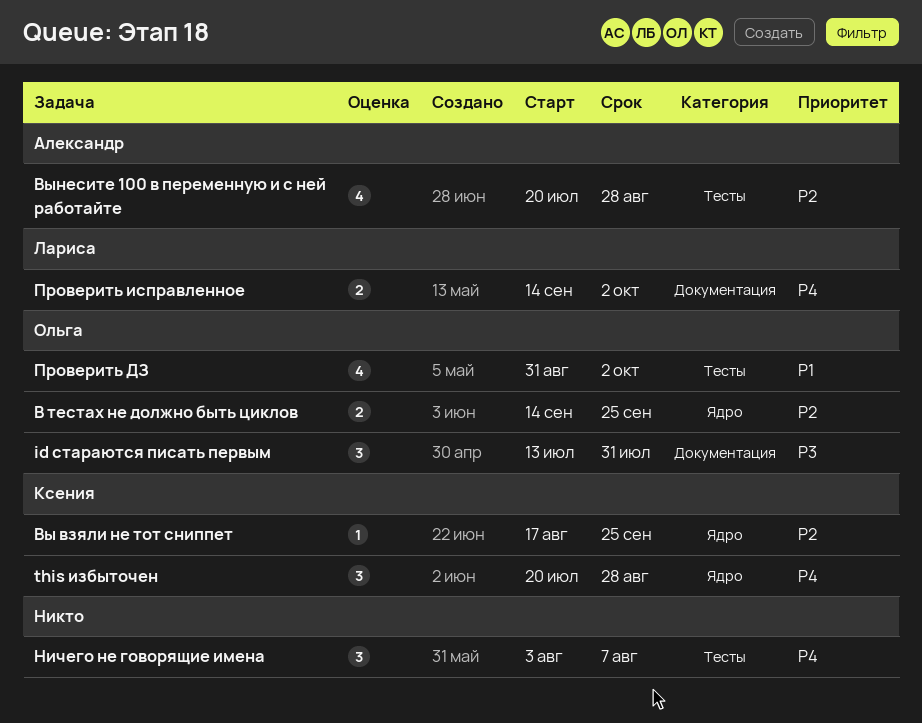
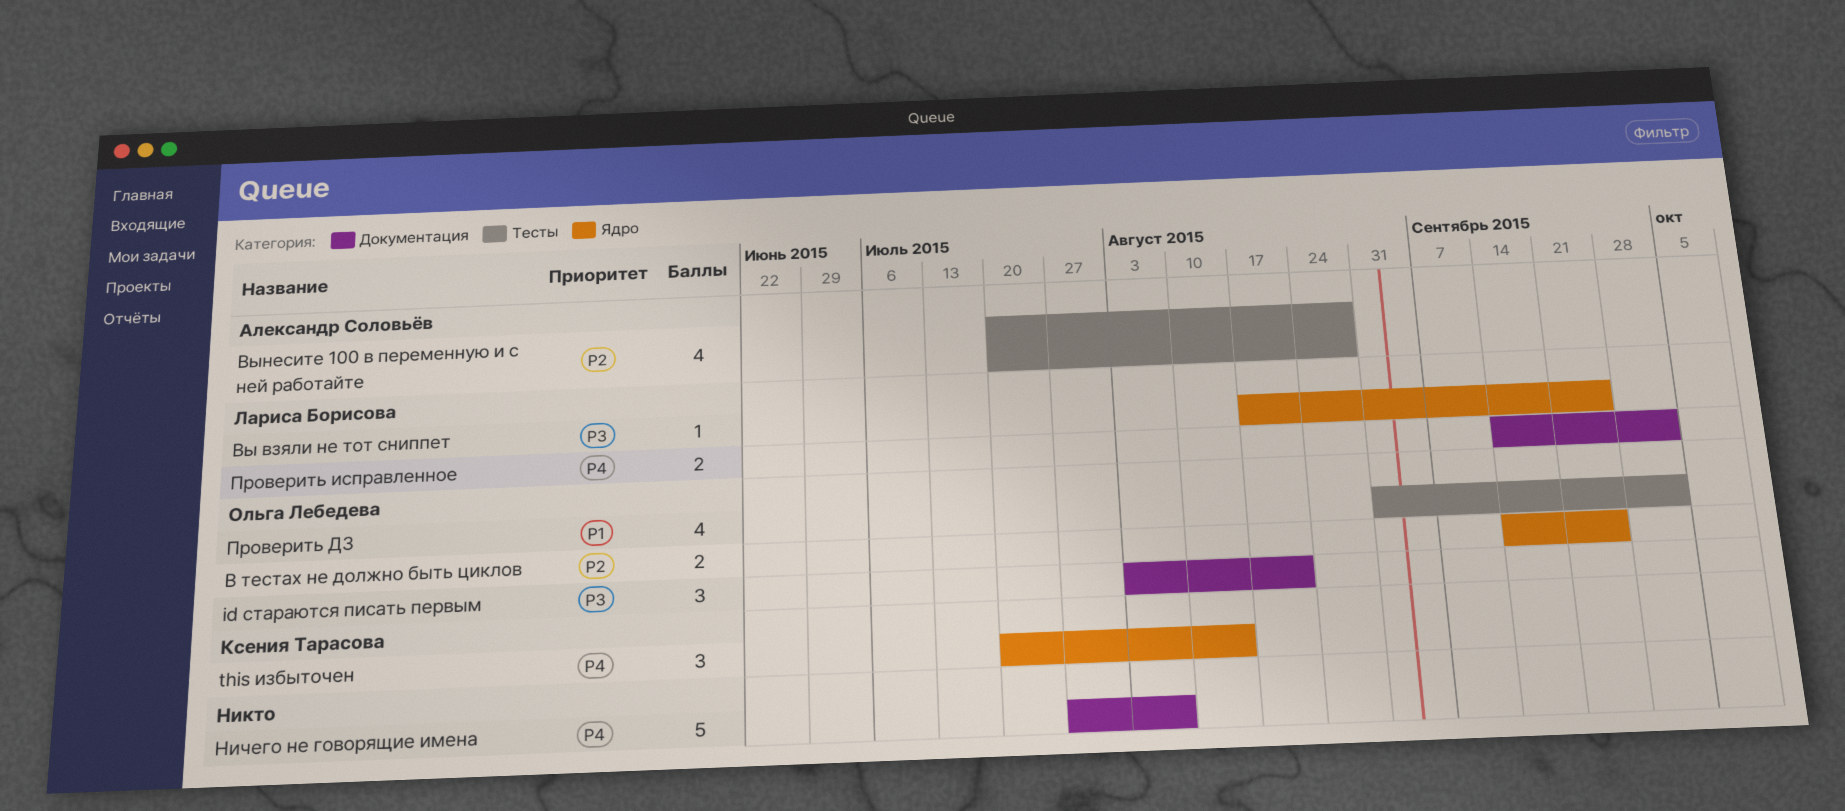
id стараются писать первым, start: Jul 13 -> Aug 3
id стараются писать первым, due: Jul 31 -> Aug 21
this избыточен, due: Aug 28 -> Aug 14
Вы взяли не тот сниппет, owner: Ксения Тарасова -> Лариса Борисова
Вы взяли не тот сниппет, priority: P2 -> P3
Ничего не говорящие имена, label: Тесты -> Документация
Ничего не говорящие имена, estimate: 3 -> 5
Ничего не говорящие имена, start: Aug 3 -> Jul 27

